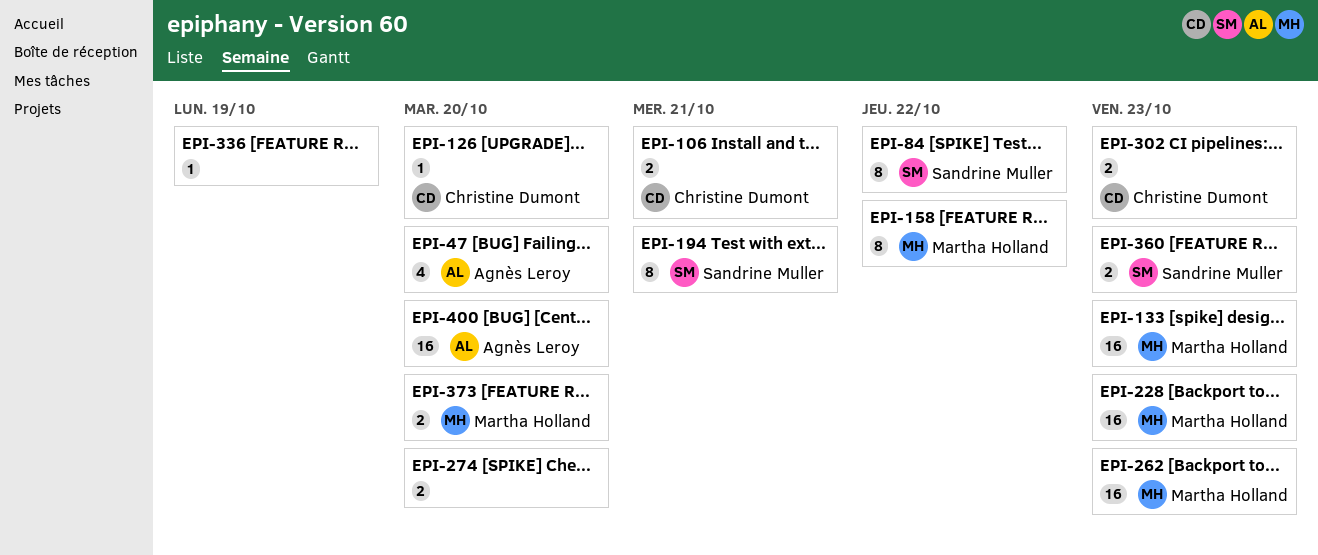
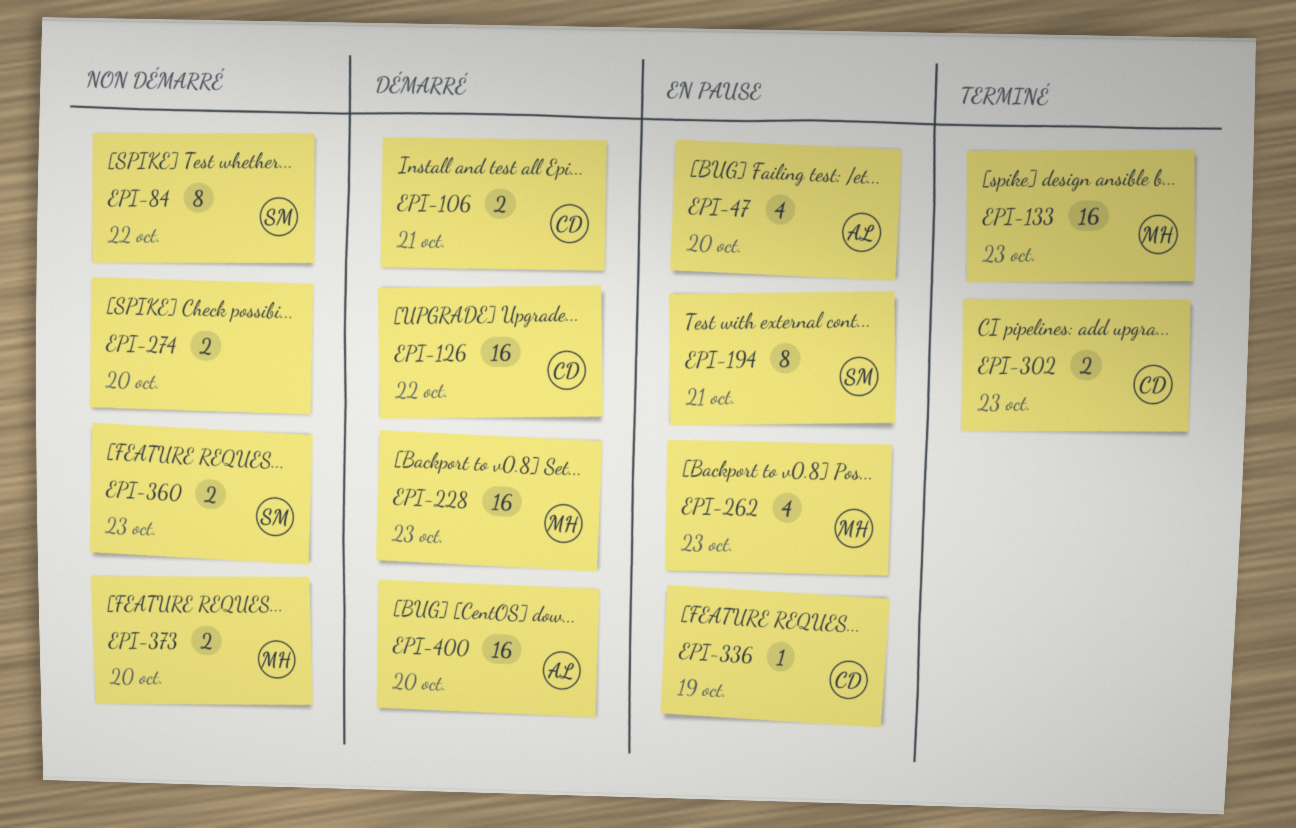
EPI-126, estimate: 1 -> 16
EPI-126, due: Oct 20 -> Oct 22
EPI-158: present -> none
EPI-262, estimate: 16 -> 4
EPI-336, owner: none -> Christine Dumont

